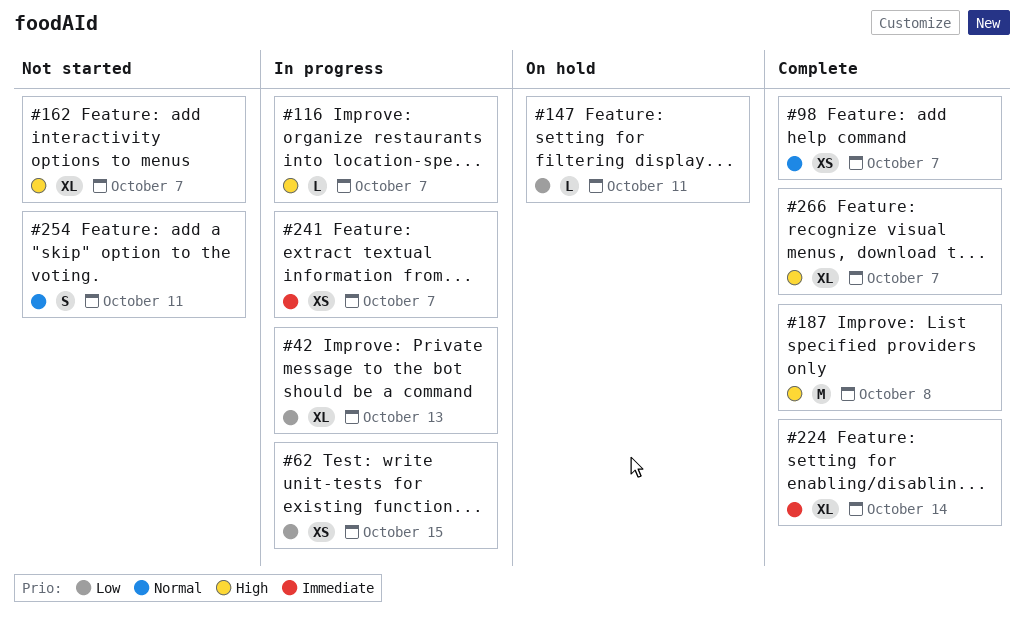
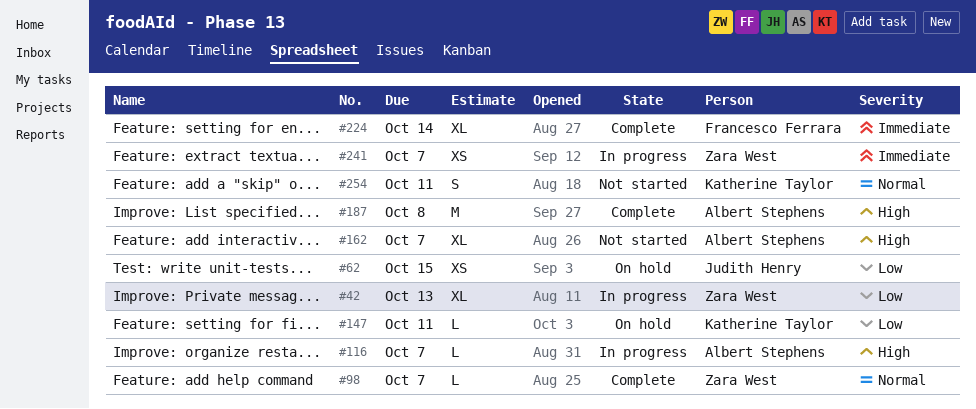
#62, status: In progress -> On hold
#98, estimate: XS -> L
#266: present -> none

